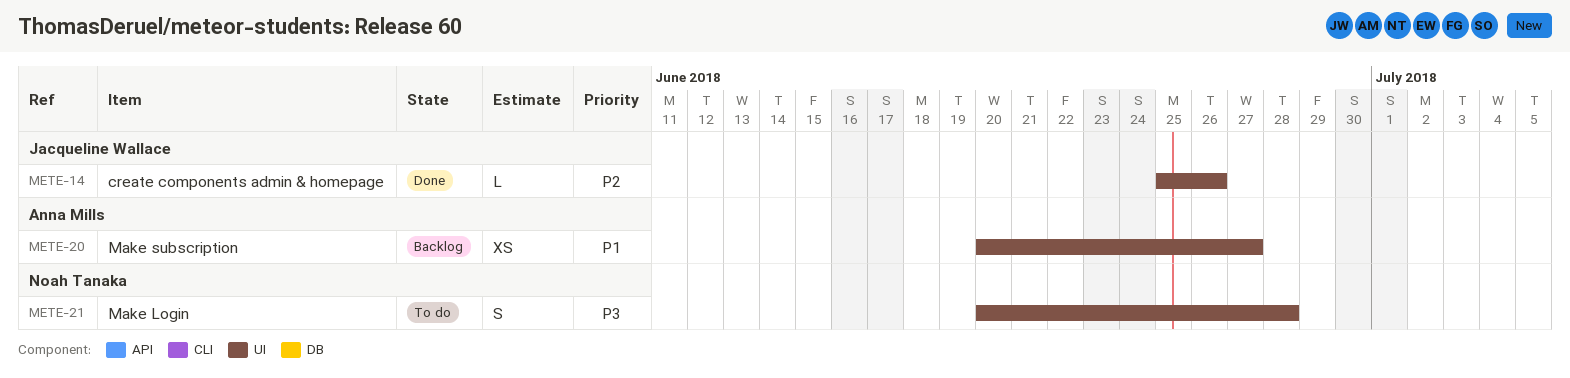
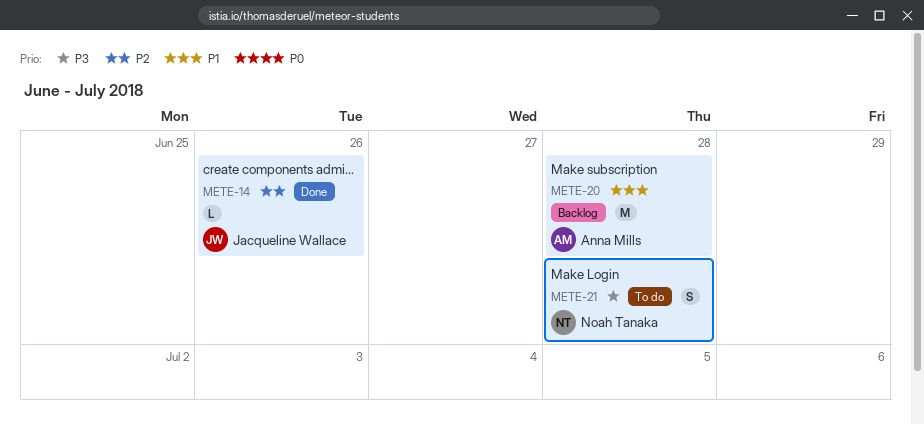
METE-20, estimate: XS -> M
METE-20, due: Jun 27 -> Jun 28

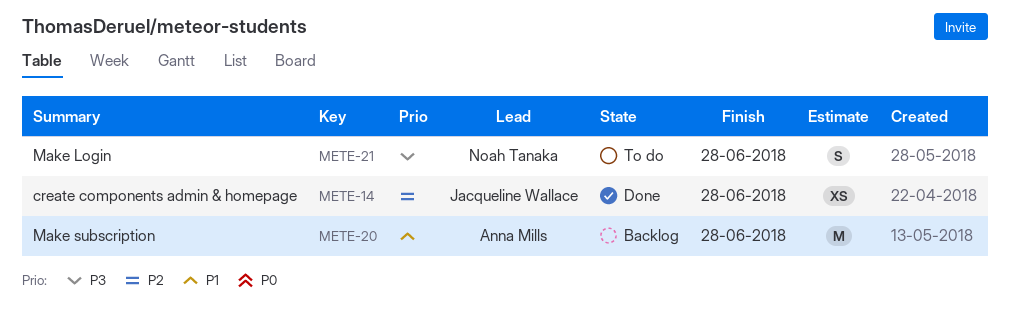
METE-14, estimate: L -> XS
METE-14, due: Jun 26 -> Jun 28

